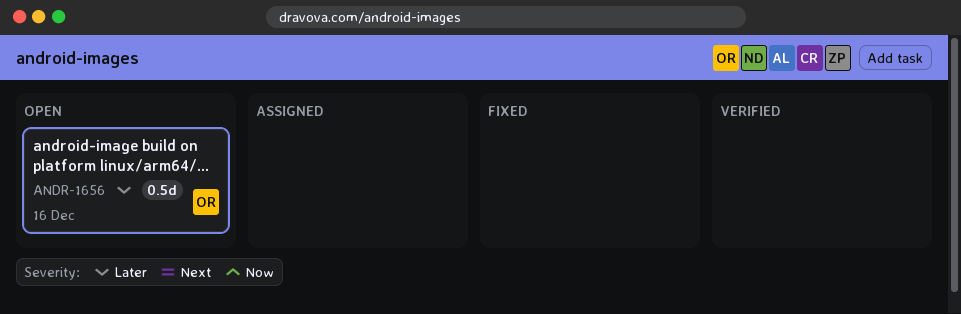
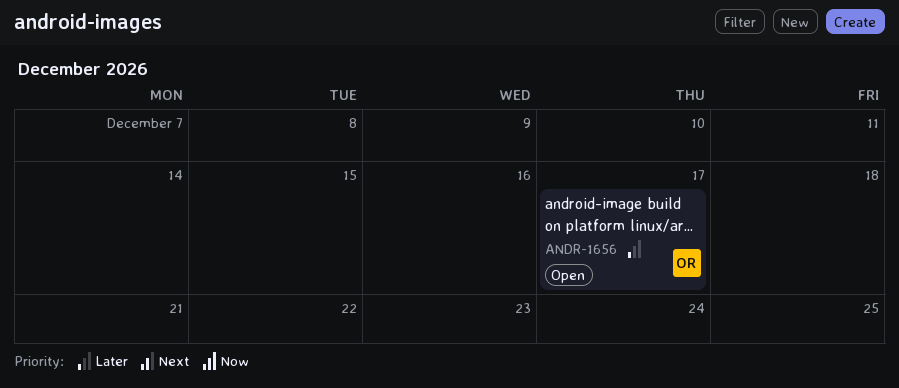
ANDR-1656, due: Dec 16 -> Dec 17

